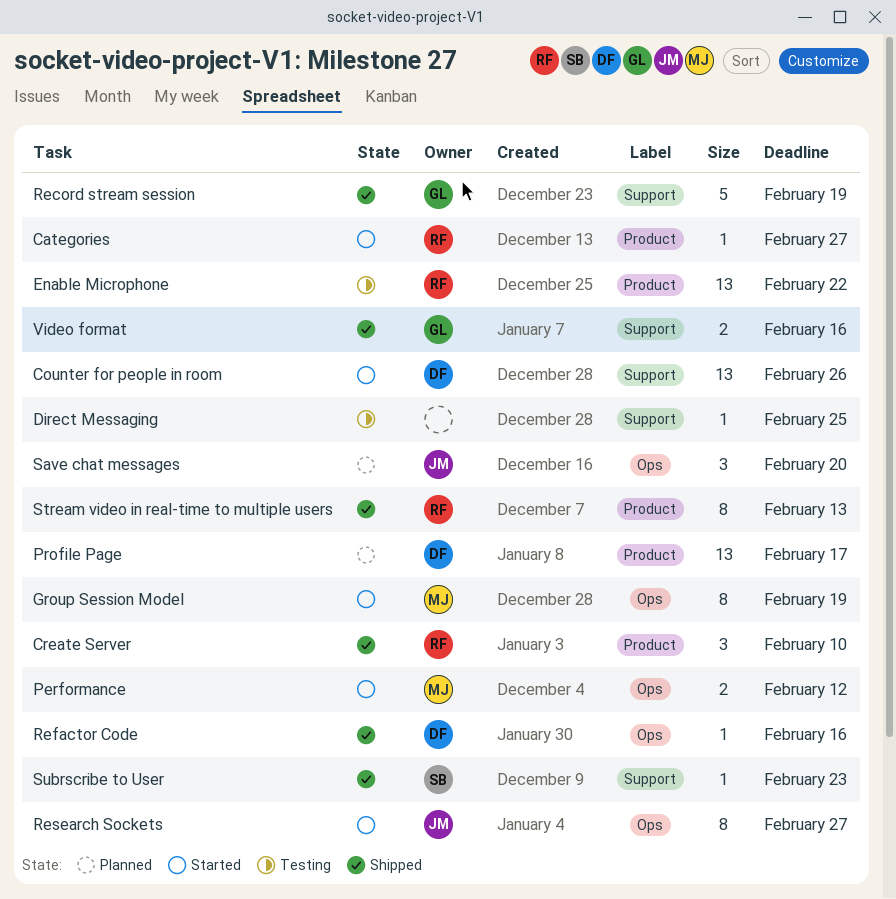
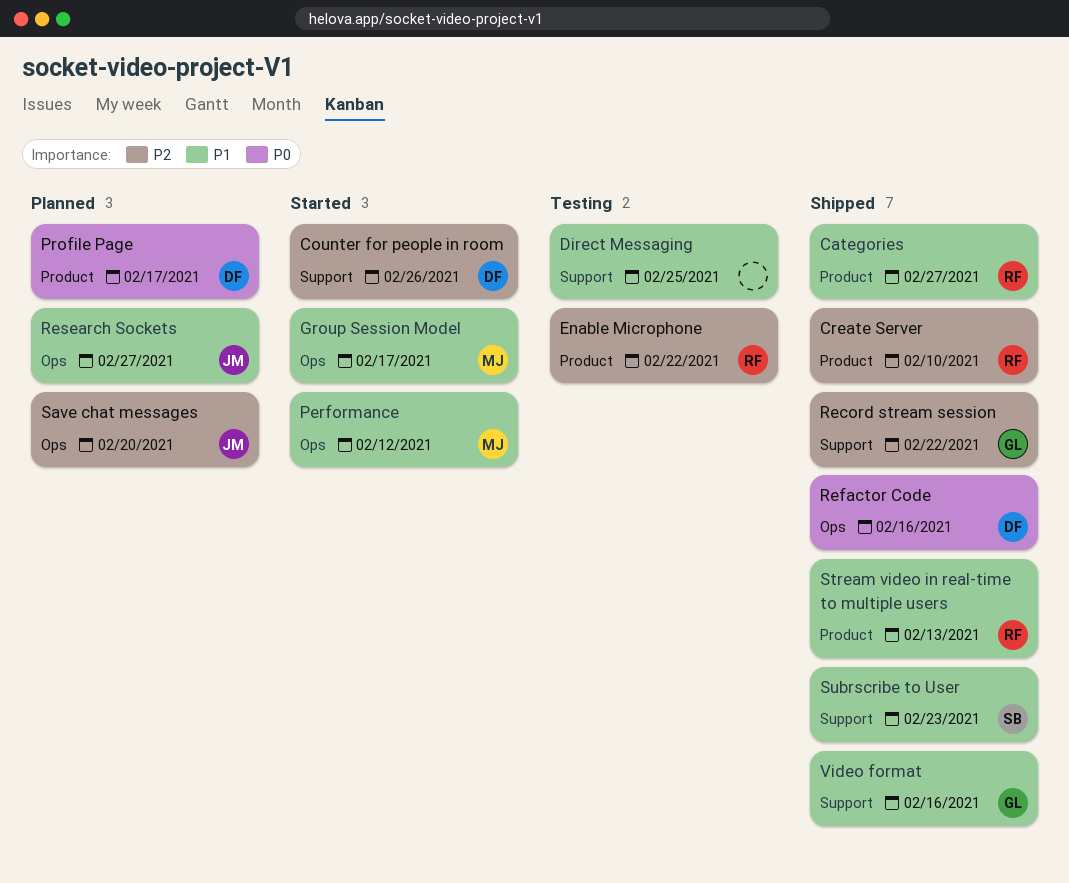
Categories, status: Started -> Shipped
Group Session Model, due: Feb 19 -> Feb 17
Record stream session, due: Feb 19 -> Feb 22
Research Sockets, status: Started -> Planned

